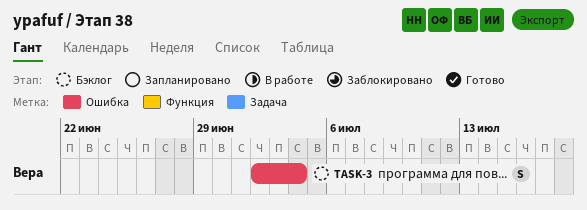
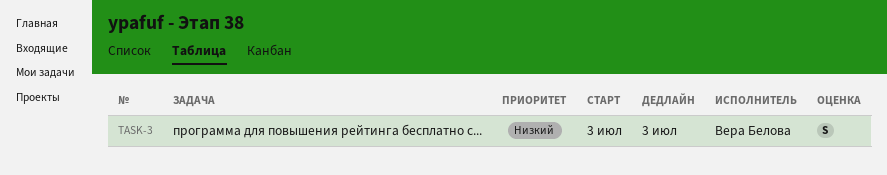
TASK-3, start: Jul 2 -> Jul 3
TASK-3, due: Jul 4 -> Jul 3

